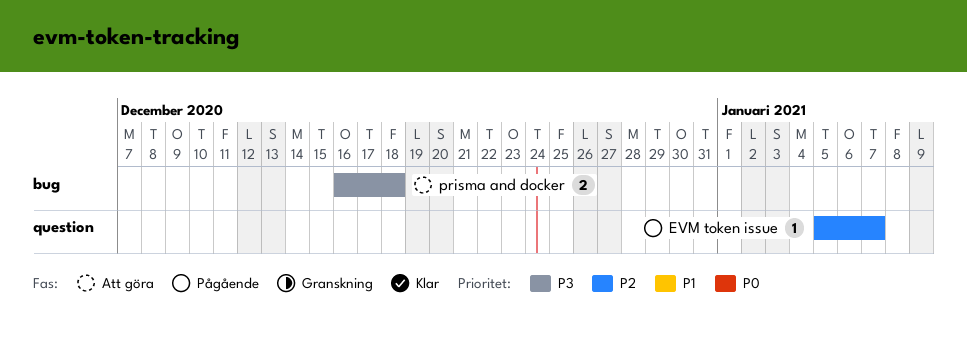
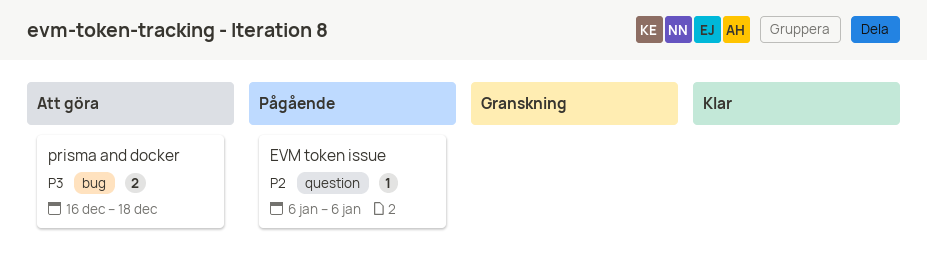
EVM token issue, start: Jan 5 -> Jan 6
EVM token issue, due: Jan 7 -> Jan 6

